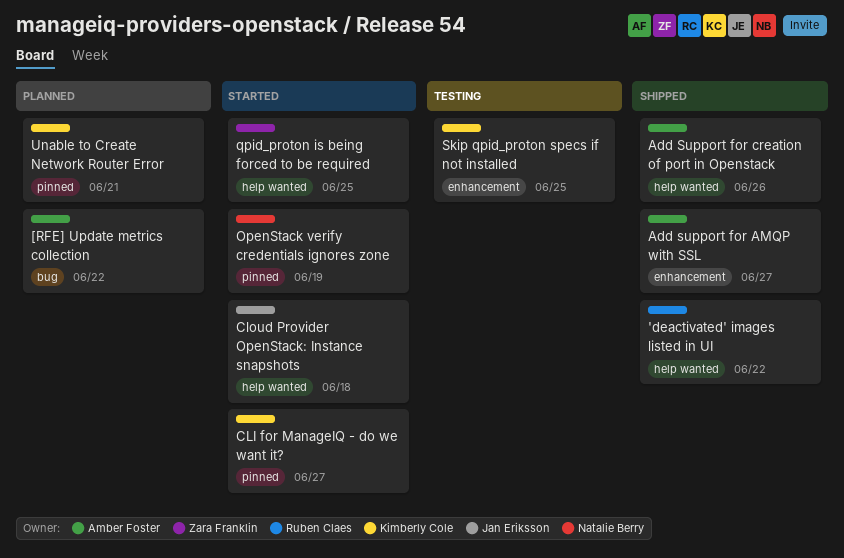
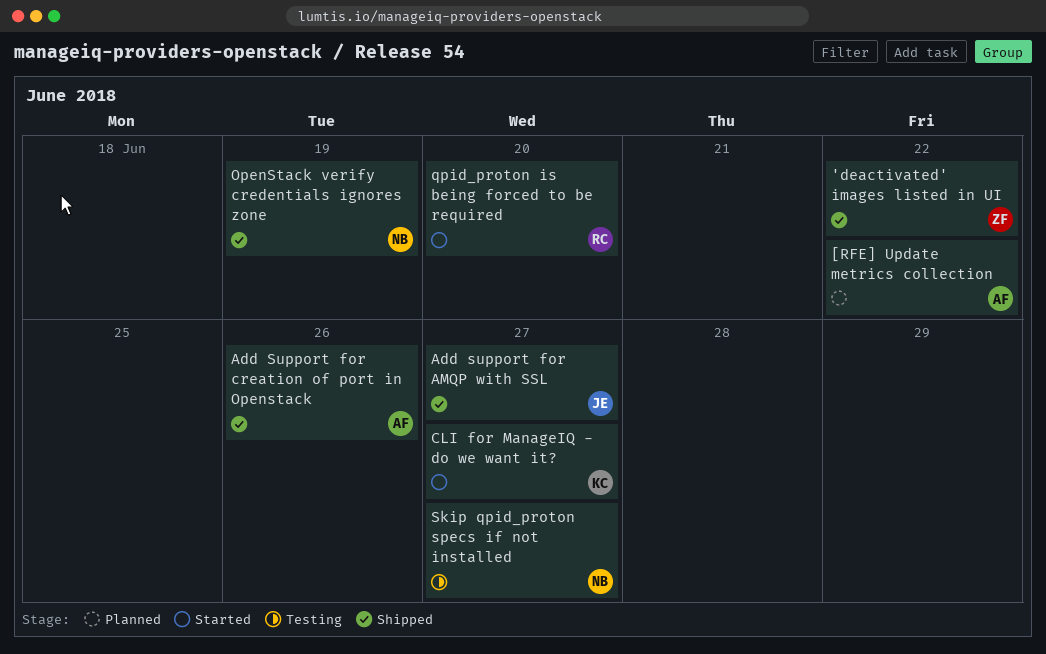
'deactivated' images listed in UI, owner: Ruben Claes -> Zara Franklin
Add support for AMQP with SSL, owner: Amber Foster -> Jan Eriksson
Cloud Provider OpenStack: Instance snapshots: present -> none
OpenStack verify credentials ignores zone, status: Started -> Shipped
qpid_proton is being forced to be required, owner: Zara Franklin -> Ruben Claes
qpid_proton is being forced to be required, due: Jun 25 -> Jun 20
Skip qpid_proton specs if not installed, owner: Kimberly Cole -> Natalie Berry
Skip qpid_proton specs if not installed, due: Jun 25 -> Jun 27
Unable to Create Network Router Error: present -> none

